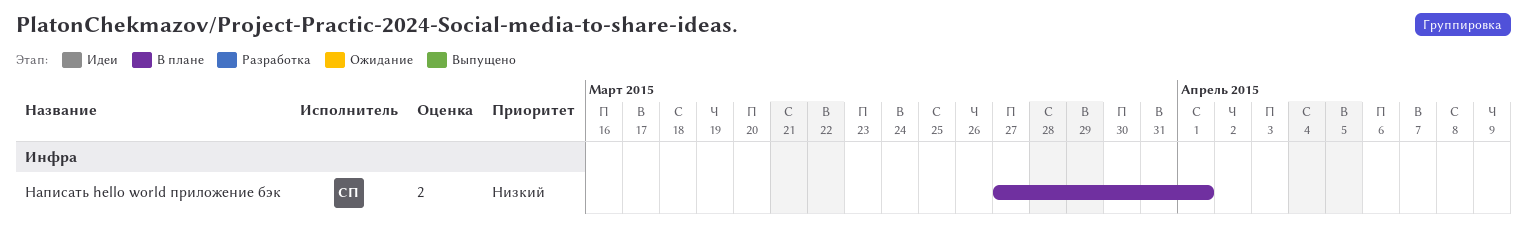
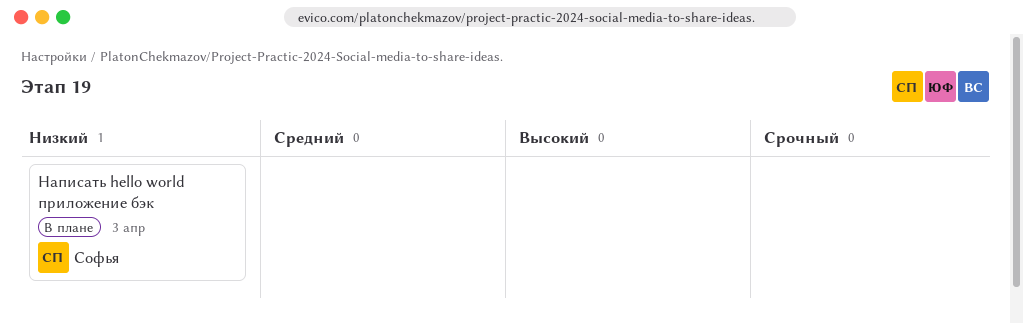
Написать hello world приложение бэк, due: Apr 1 -> Apr 3

